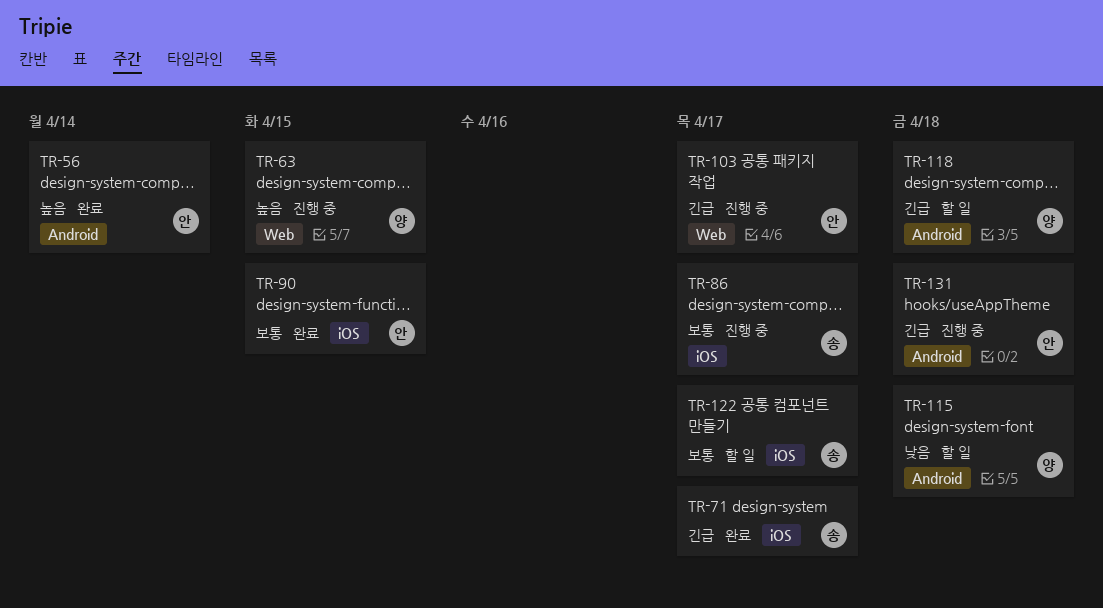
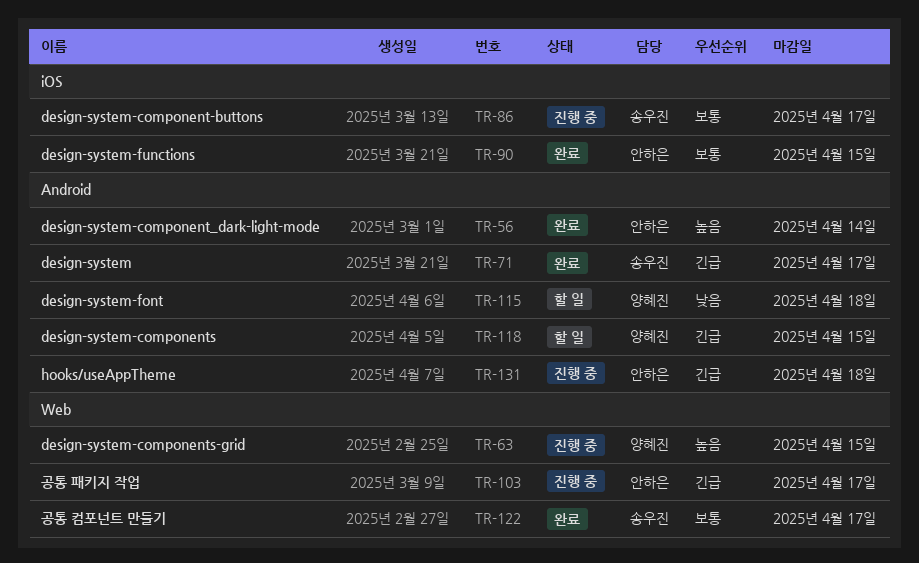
TR-71, label: iOS -> Android
TR-118, due: Apr 18 -> Apr 15
TR-122, status: 할 일 -> 완료
TR-122, label: iOS -> Web

